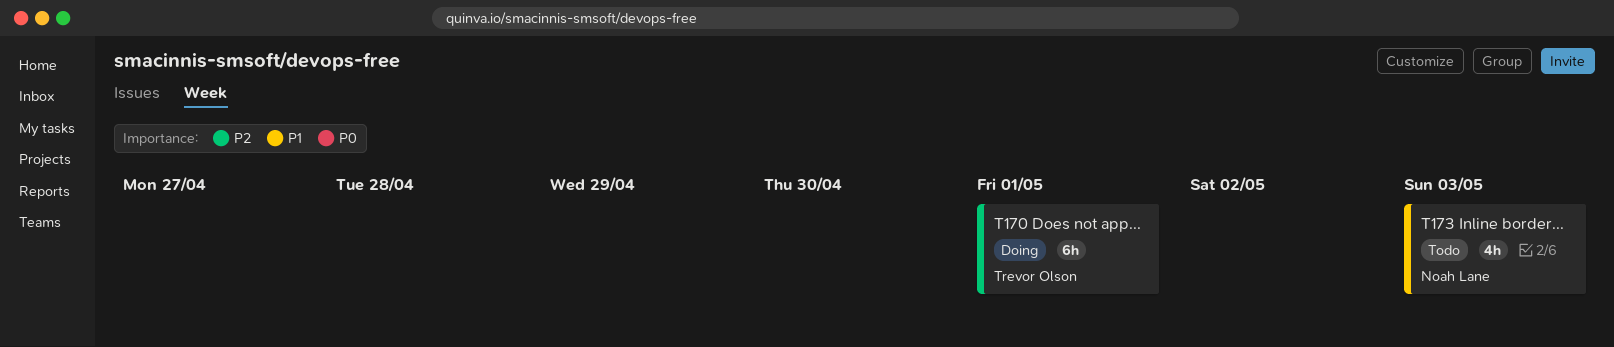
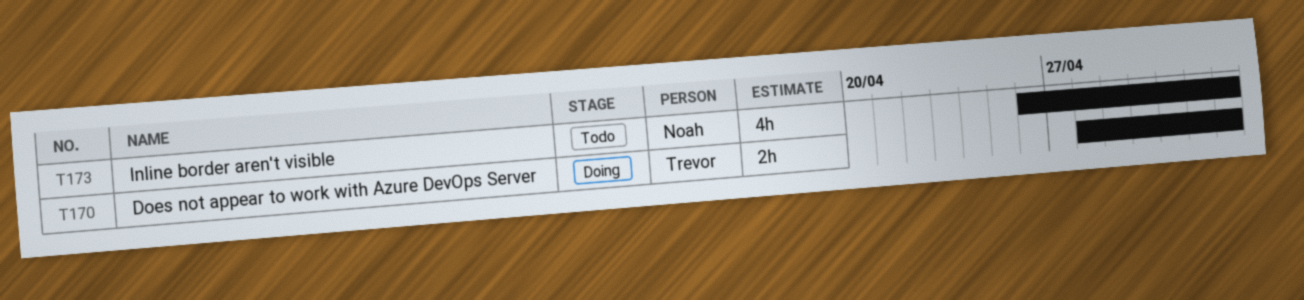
T170, estimate: 6h -> 2h
T170, due: May 1 -> May 3

